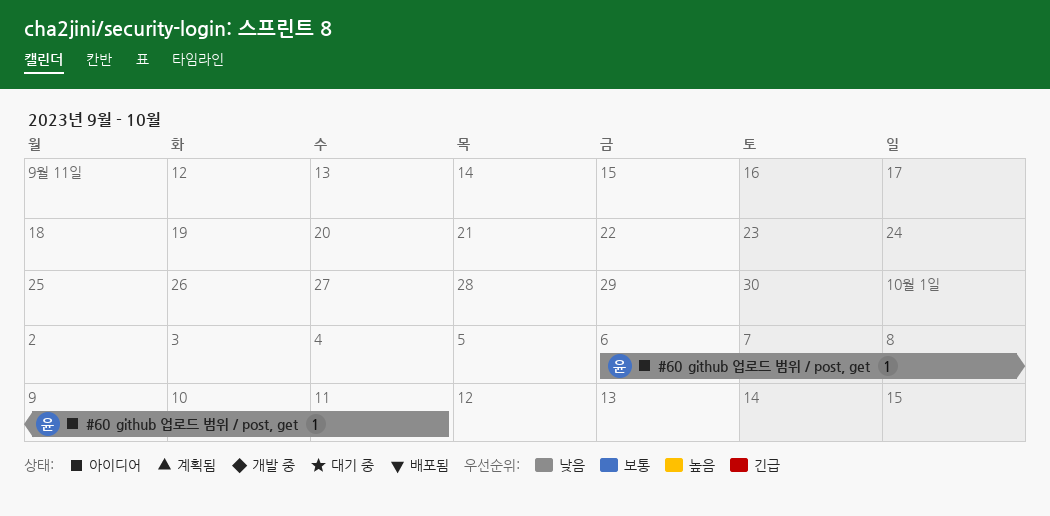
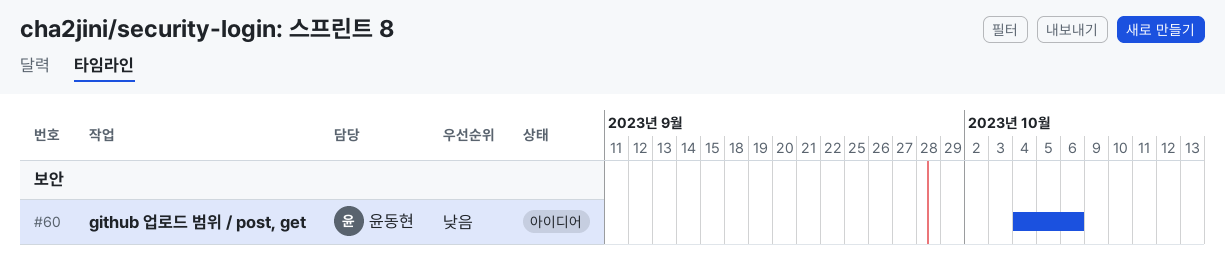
#60, start: Oct 6 -> Oct 4
#60, due: Oct 11 -> Oct 6

